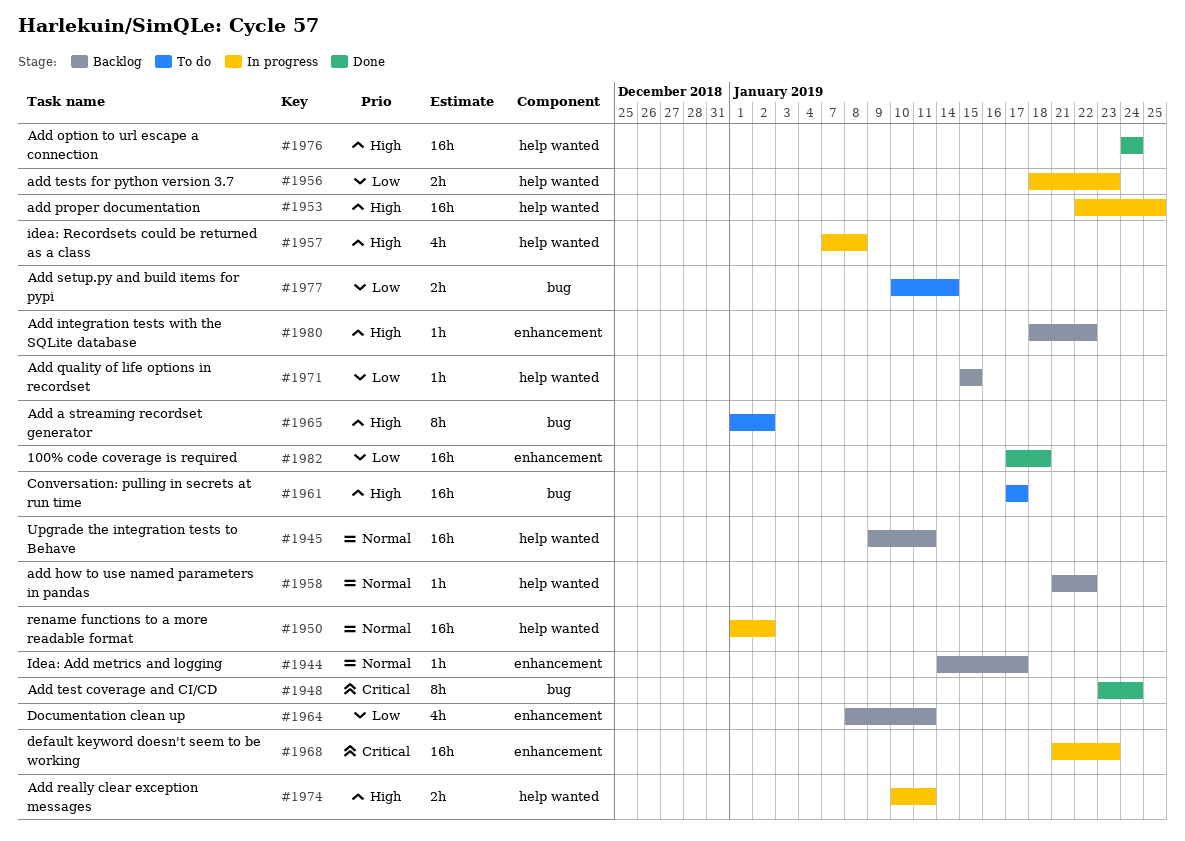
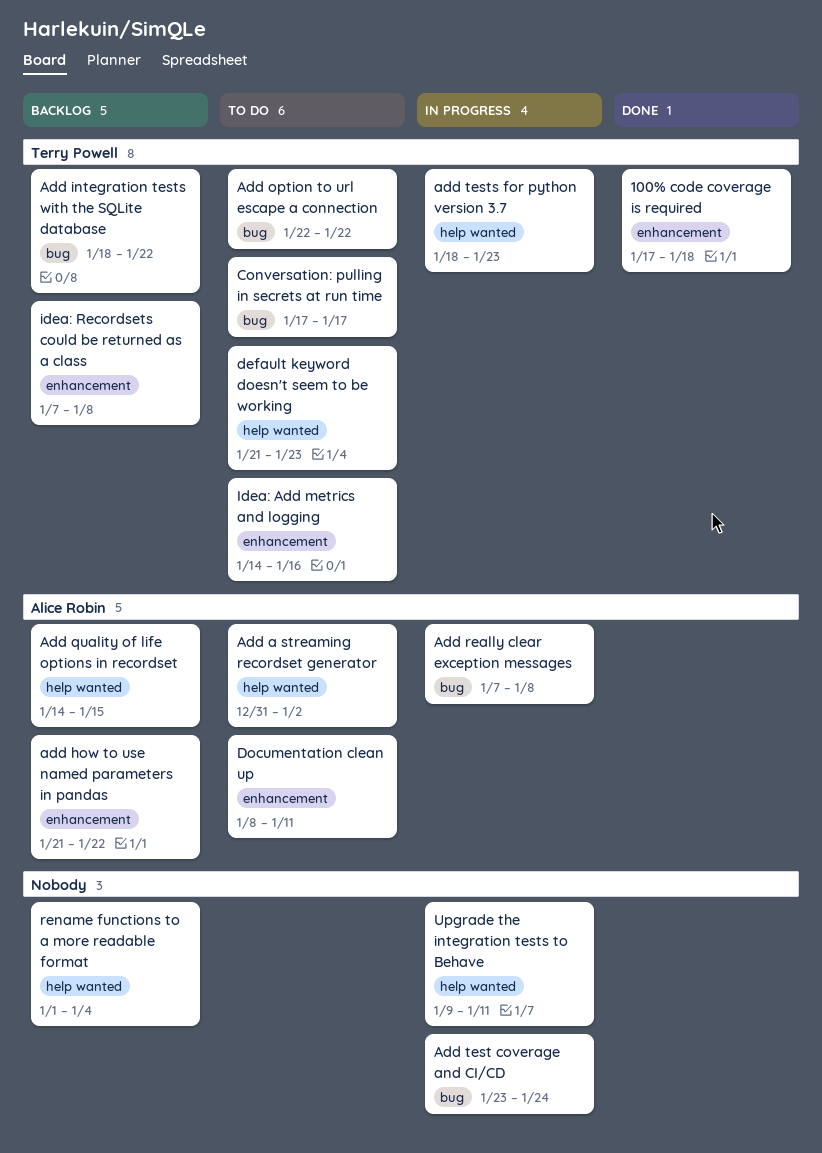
Add a streaming recordset generator, label: bug -> help wanted
Add a streaming recordset generator, start: Jan 1 -> Dec 31
add how to use named parameters in pandas, label: help wanted -> enhancement
Add integration tests with the SQLite database, label: enhancement -> bug
Add option to url escape a connection, status: Done -> To do
Add option to url escape a connection, label: help wanted -> bug
Add option to url escape a connection, start: Jan 24 -> Jan 22
Add option to url escape a connection, due: Jan 24 -> Jan 22
add proper documentation: present -> none
Add quality of life options in recordset, start: Jan 15 -> Jan 14
Add really clear exception messages, label: help wanted -> bug
Add really clear exception messages, start: Jan 10 -> Jan 7
Add really clear exception messages, due: Jan 11 -> Jan 8
Add setup.py and build items for pypi: present -> none
Add test coverage and CI/CD, status: Done -> In progress
default keyword doesn't seem to be working, status: In progress -> To do
default keyword doesn't seem to be working, label: enhancement -> help wanted
Documentation clean up, status: Backlog -> To do
Idea: Add metrics and logging, status: Backlog -> To do
Idea: Add metrics and logging, due: Jan 17 -> Jan 16
idea: Recordsets could be returned as a class, status: In progress -> Backlog
idea: Recordsets could be returned as a class, label: help wanted -> enhancement
rename functions to a more readable format, status: In progress -> Backlog
rename functions to a more readable format, due: Jan 2 -> Jan 4
Upgrade the integration tests to Behave, status: Backlog -> In progress

